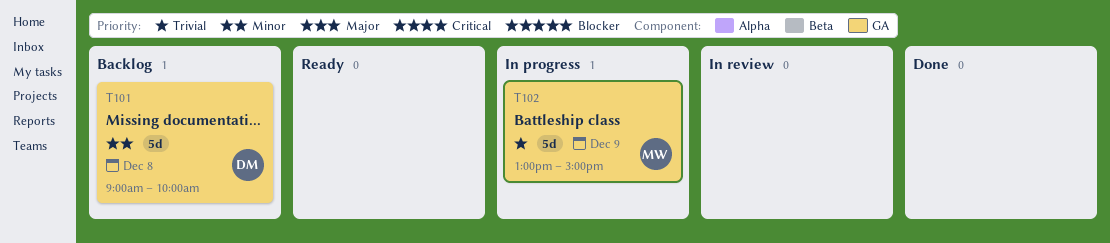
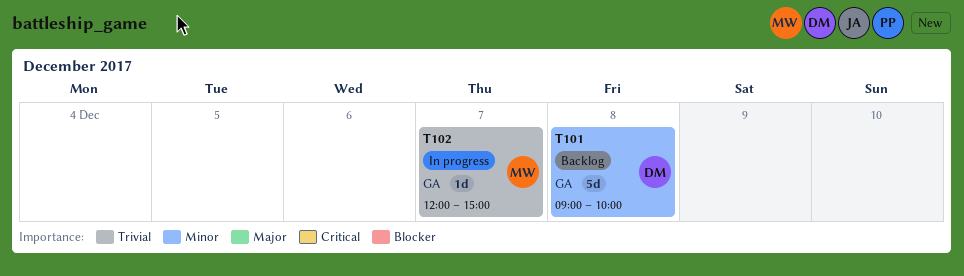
T102, estimate: 5d -> 1d
T102, day: Dec 9 -> Dec 7
T102, begins: 13:00 -> 12:00

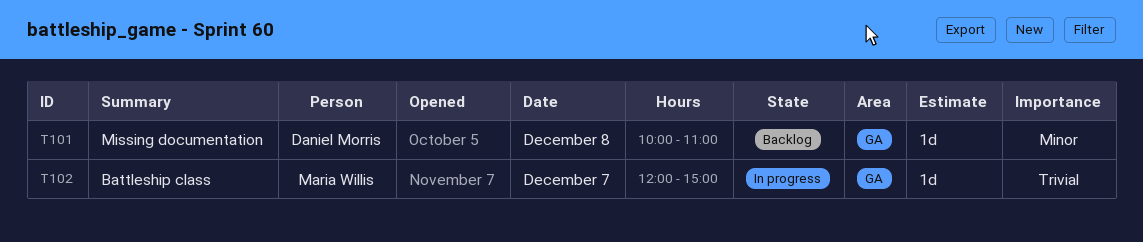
T101, estimate: 5d -> 1d
T101, begins: 09:00 -> 10:00
T101, ends: 10:00 -> 11:00

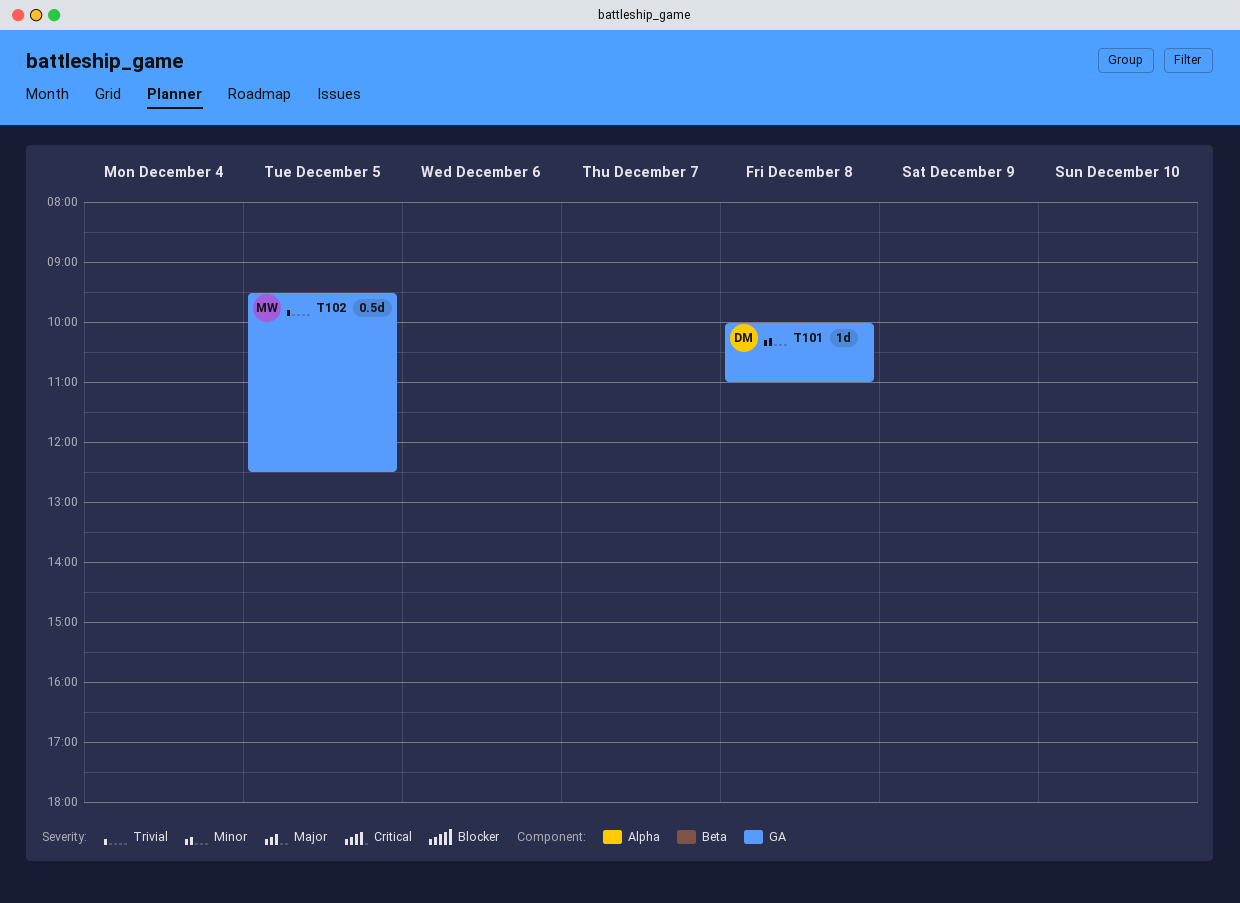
T102, estimate: 1d -> 0.5d
T102, day: Dec 7 -> Dec 5
T102, begins: 12:00 -> 09:30
T102, ends: 15:00 -> 12:30

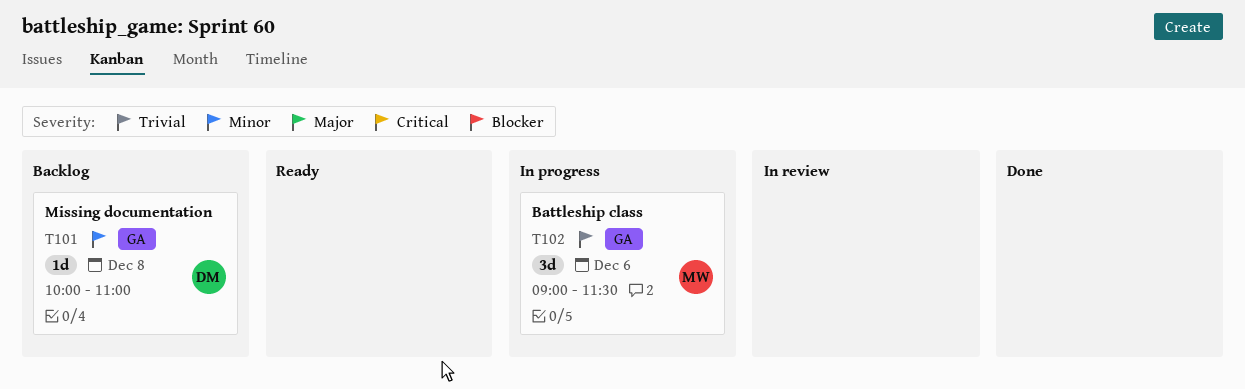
T102, estimate: 0.5d -> 3d
T102, day: Dec 5 -> Dec 6
T102, begins: 09:30 -> 09:00
T102, ends: 12:30 -> 11:30

